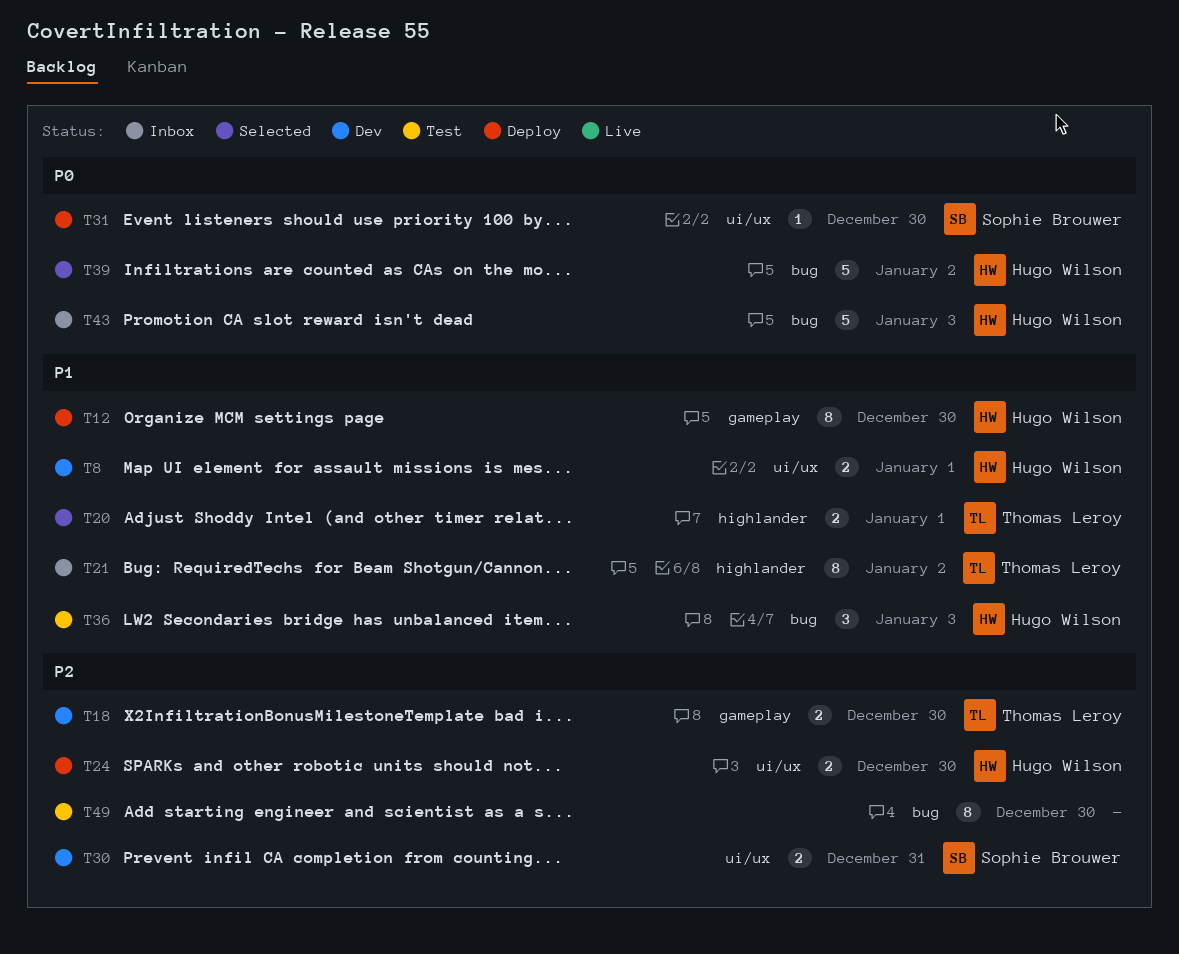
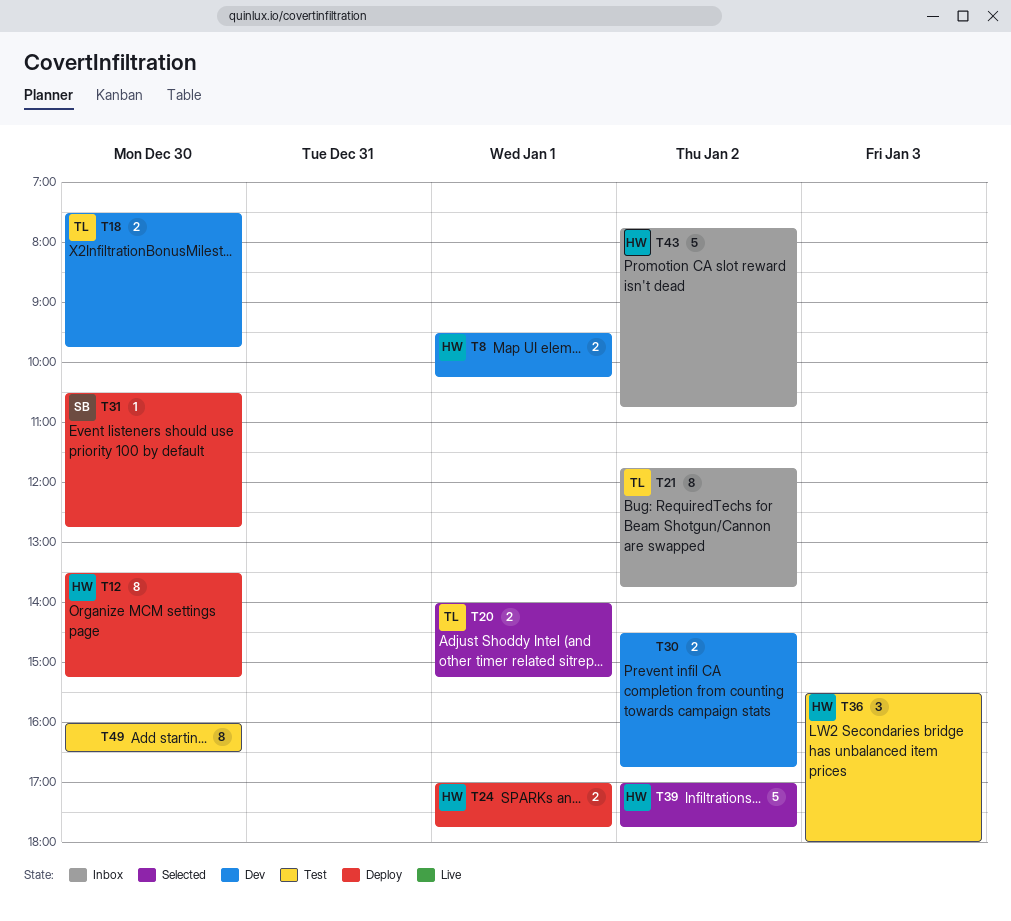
T24, day: Dec 30 -> Jan 1
T30, owner: Sophie Brouwer -> none
T30, day: Dec 31 -> Jan 2
T43, day: Jan 3 -> Jan 2

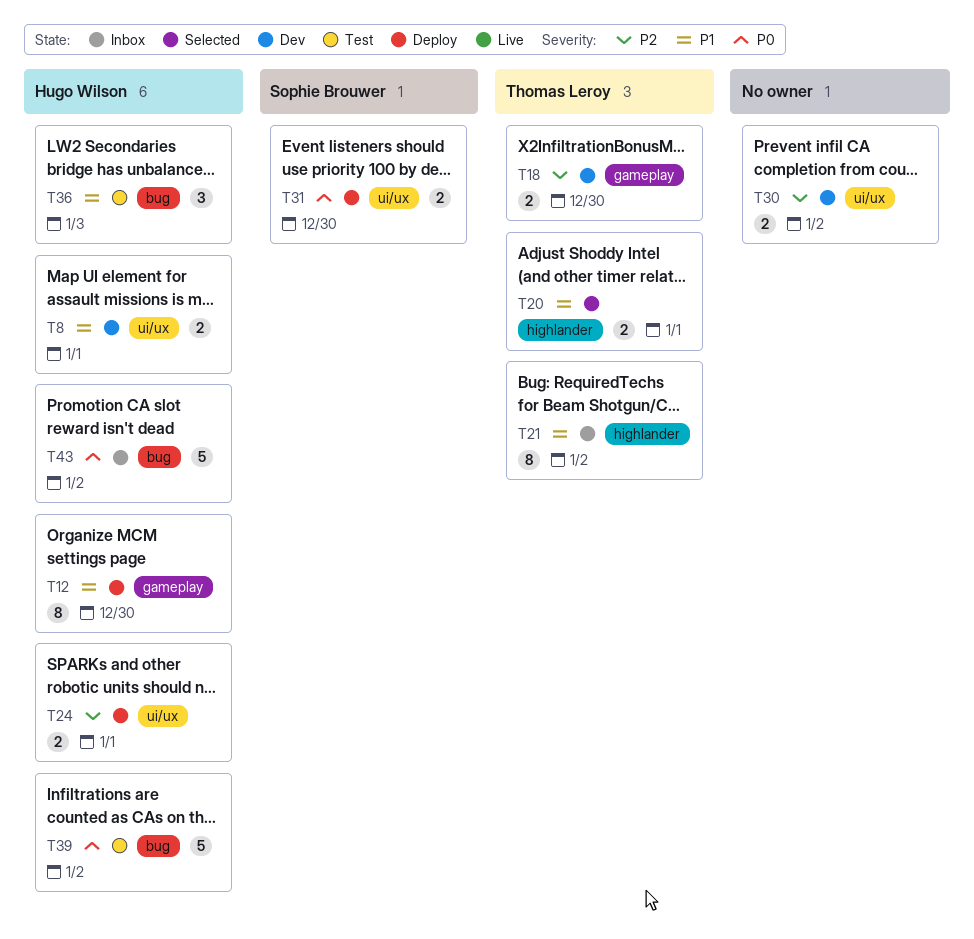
T31, estimate: 1 -> 2
T39, status: Selected -> Test
T49: present -> none

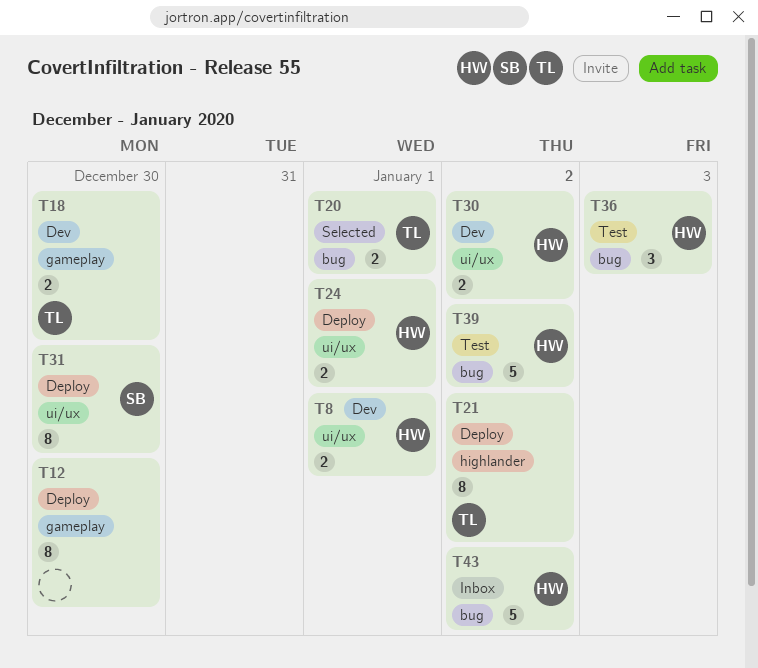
T12, owner: Hugo Wilson -> none
T20, label: highlander -> bug
T21, status: Inbox -> Deploy
T30, owner: none -> Hugo Wilson
T31, estimate: 2 -> 8

